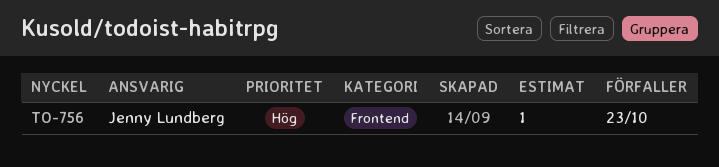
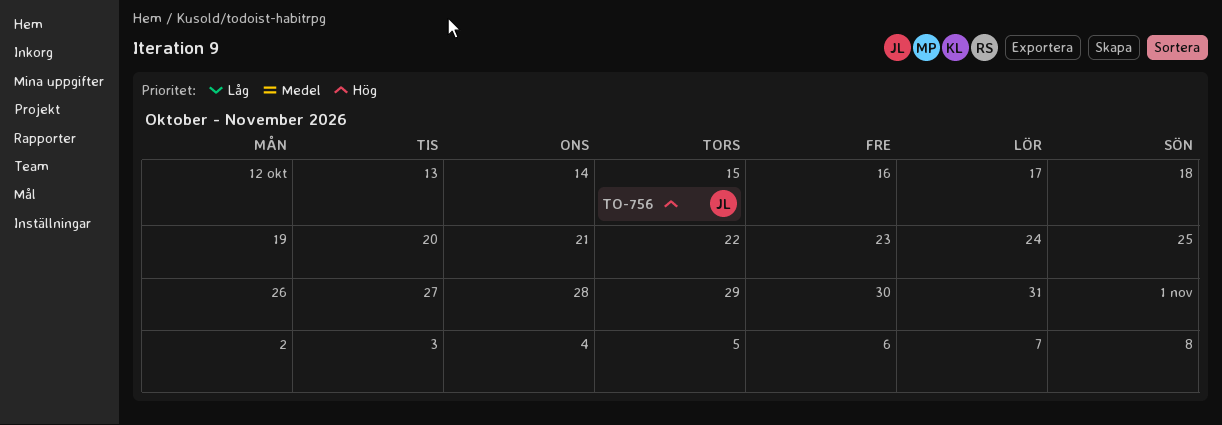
TO-756, due: Oct 23 -> Oct 15

